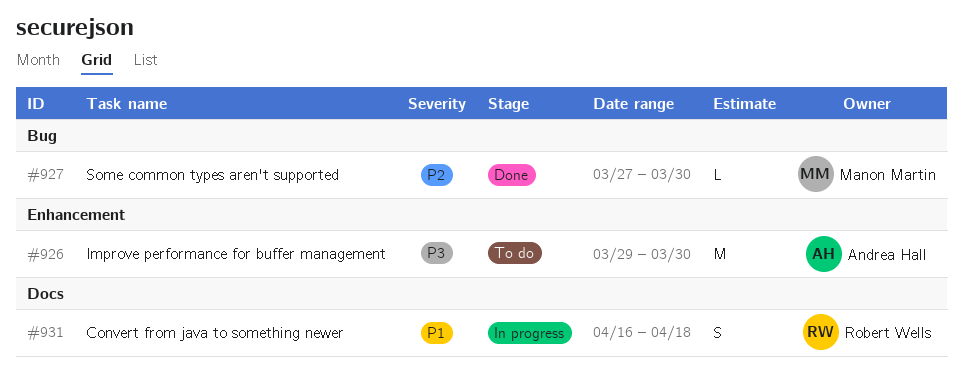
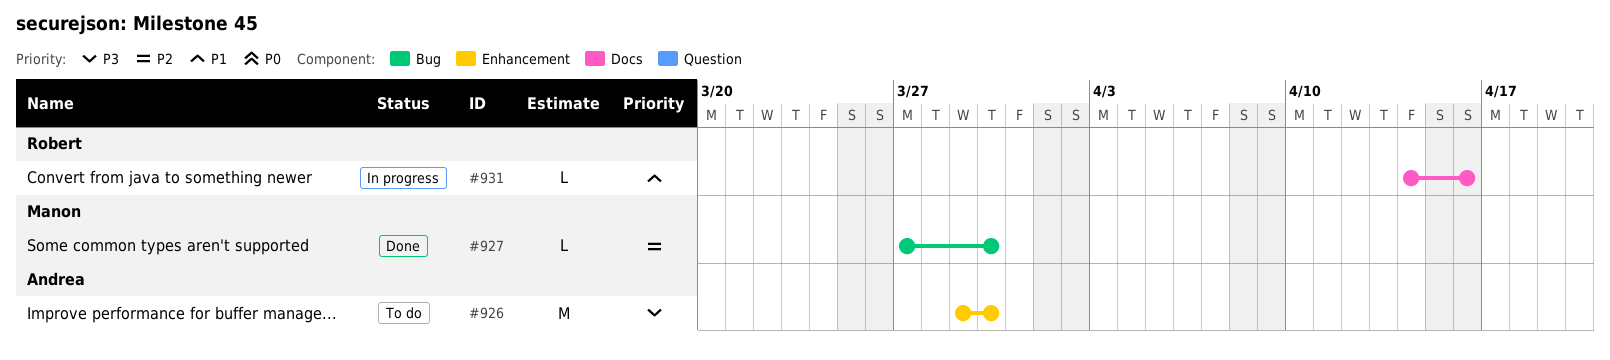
#931, estimate: S -> L
#931, start: Apr 16 -> Apr 14
#931, due: Apr 18 -> Apr 16

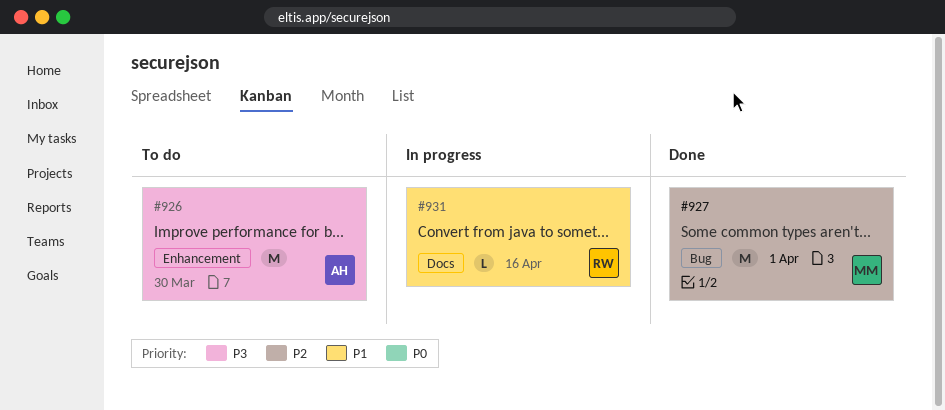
#927, estimate: L -> M
#927, due: Mar 30 -> Apr 1

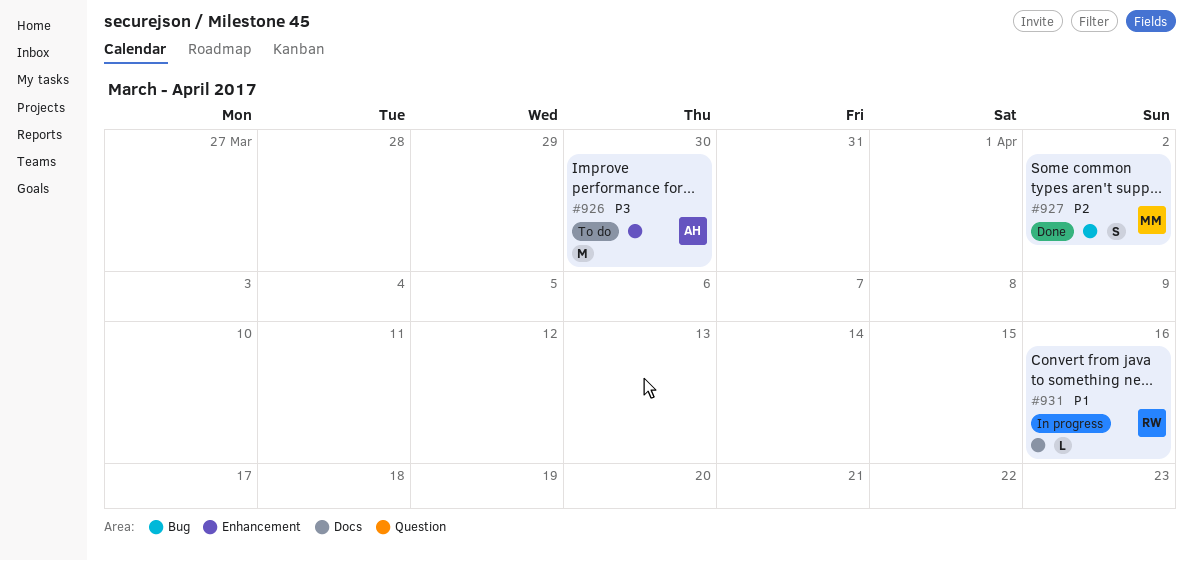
#927, estimate: M -> S
#927, due: Apr 1 -> Apr 2

